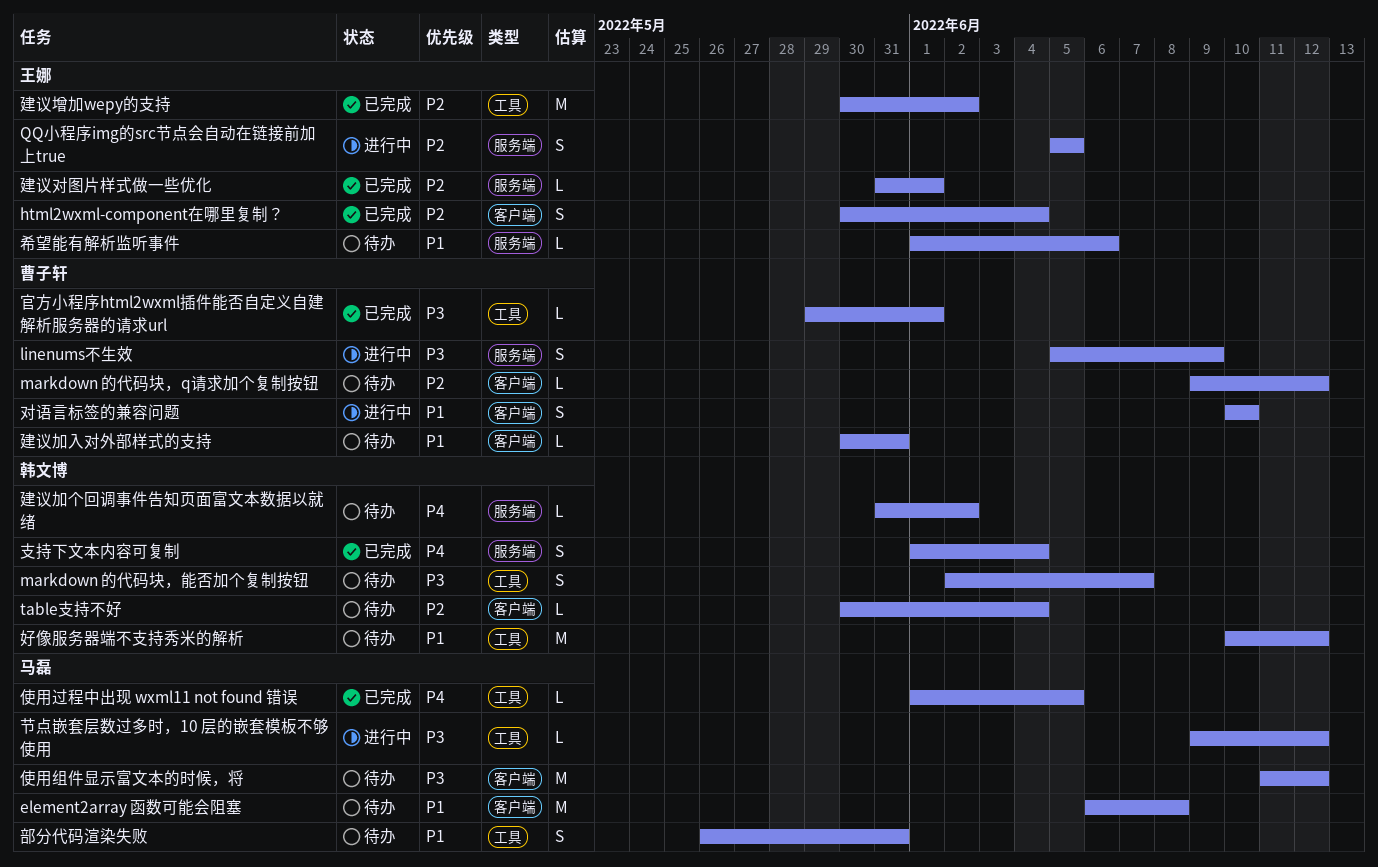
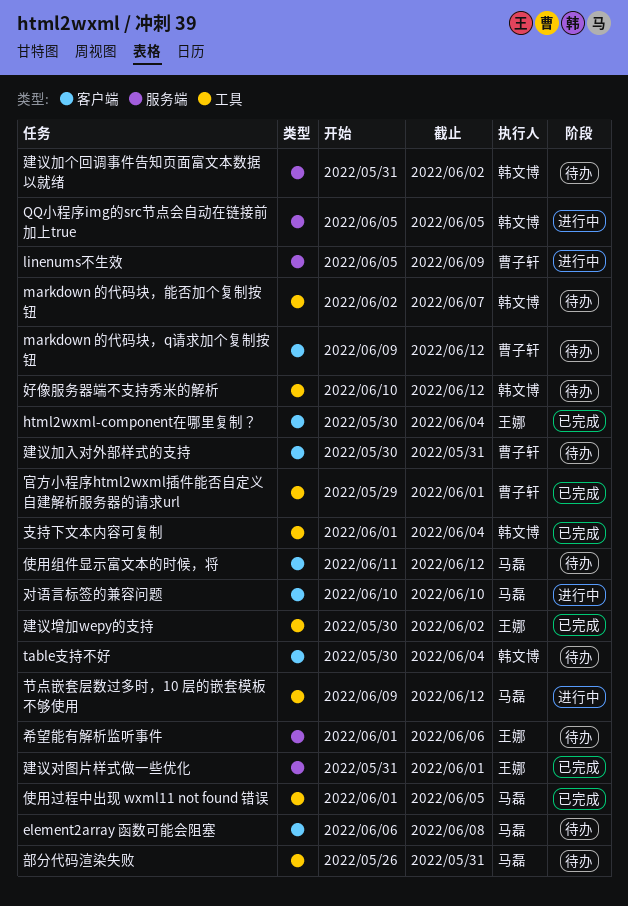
QQ小程序img的src节点会自动在链接前加上true, owner: 王娜 -> 韩文博
对语言标签的兼容问题, owner: 曹子轩 -> 马磊
支持下文本内容可复制, label: 服务端 -> 工具

